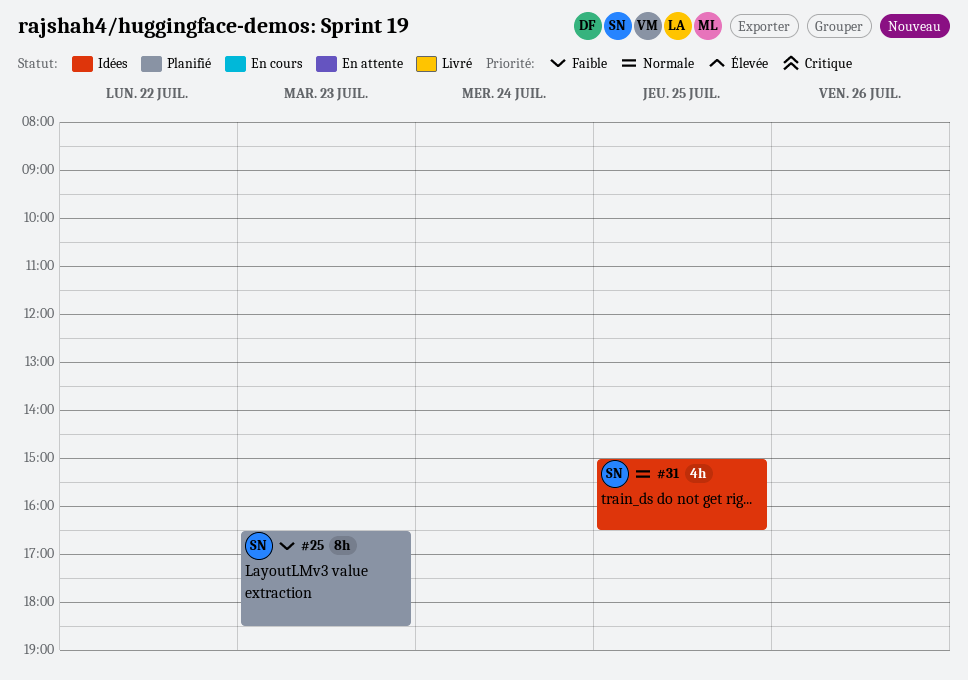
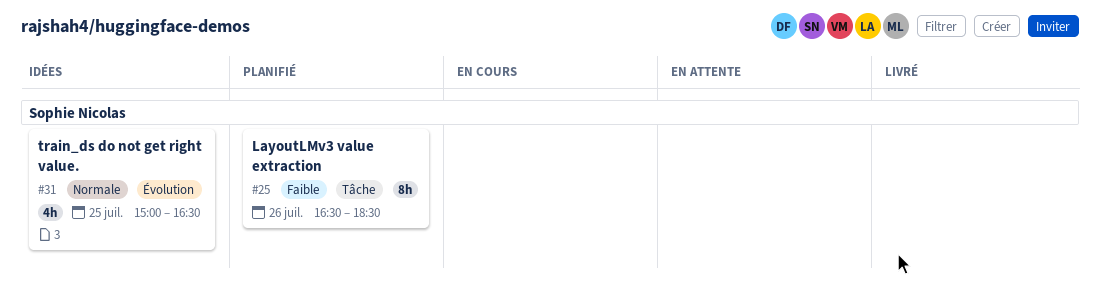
#25, day: Jul 23 -> Jul 26

